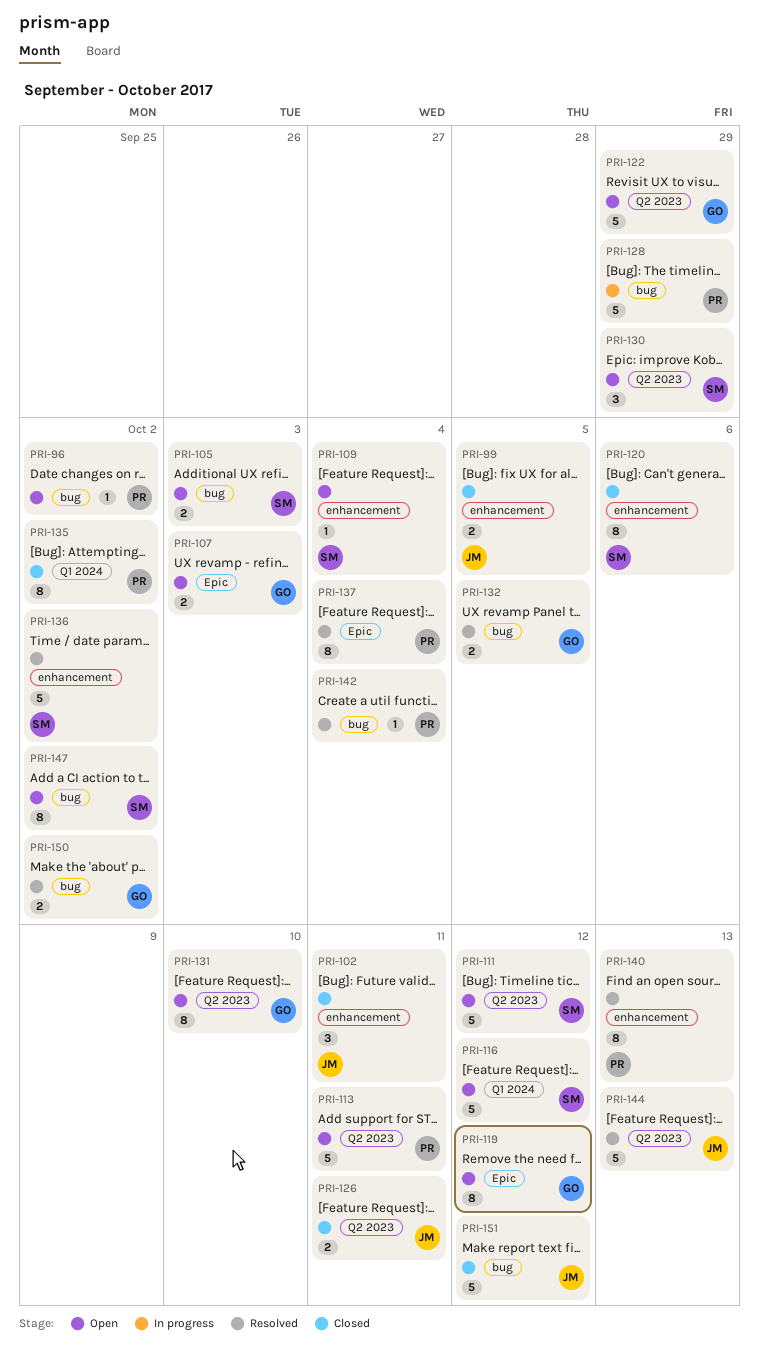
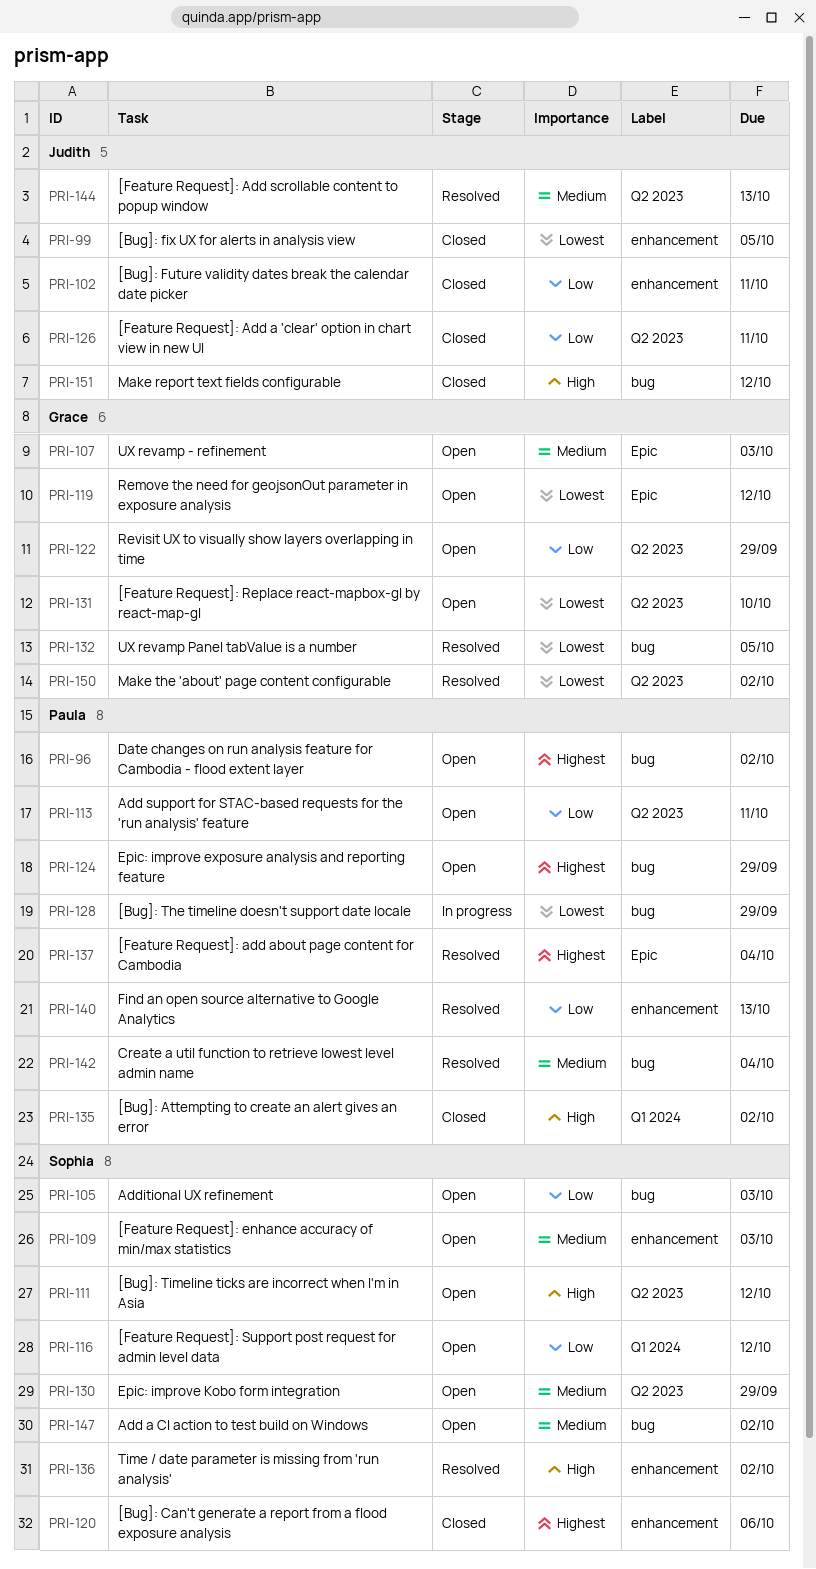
PRI-109, due: Oct 4 -> Oct 3
PRI-124: none -> present
PRI-150, label: bug -> Q2 2023

